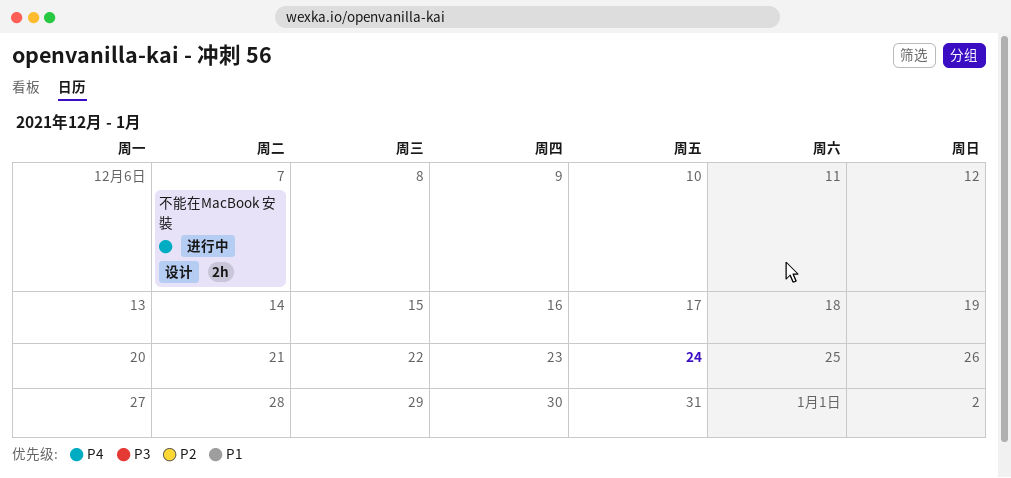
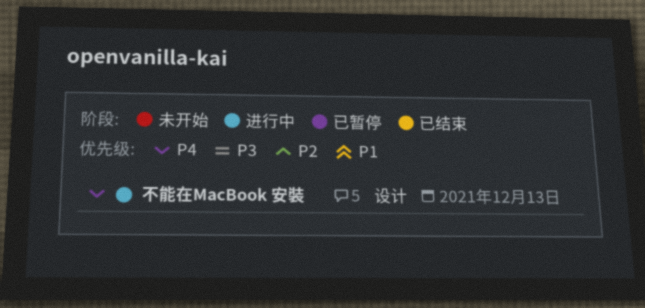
不能在MacBook 安裝, due: Dec 7 -> Dec 13

